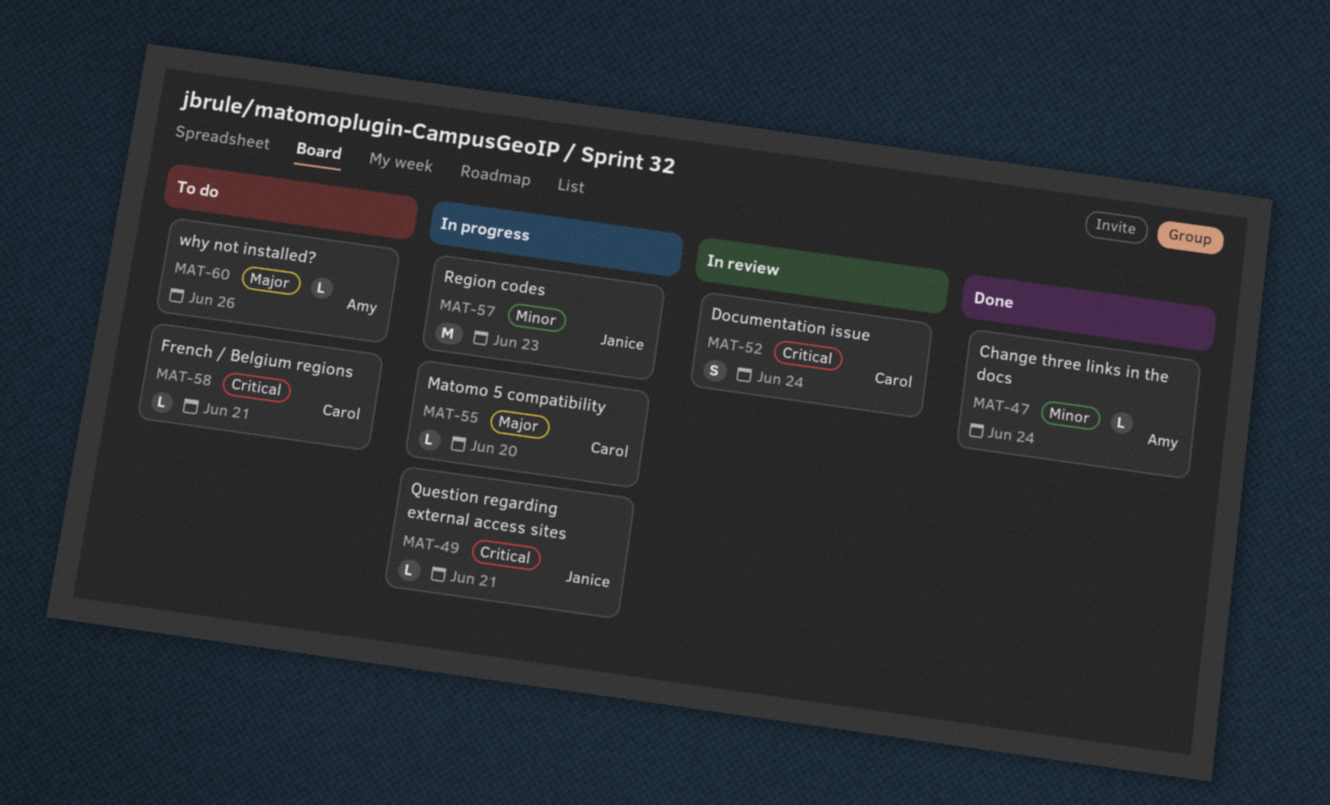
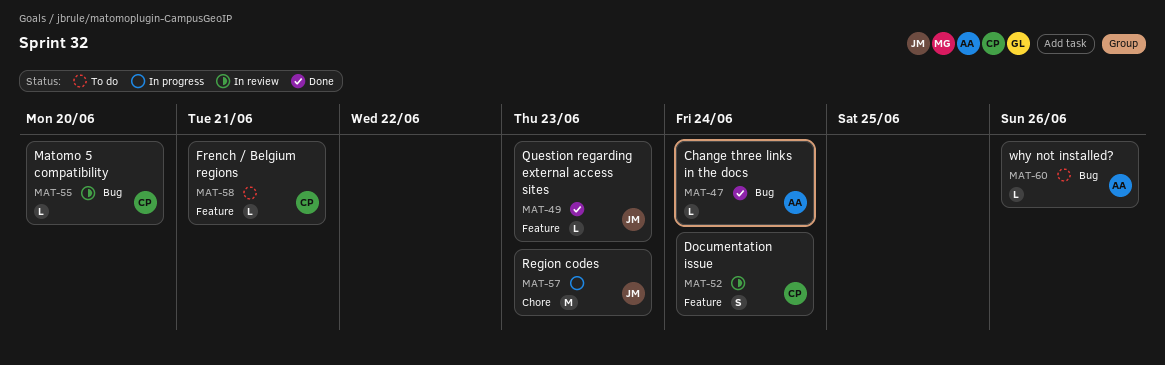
MAT-49, status: In progress -> Done
MAT-49, due: Jun 21 -> Jun 23
MAT-55, status: In progress -> In review

